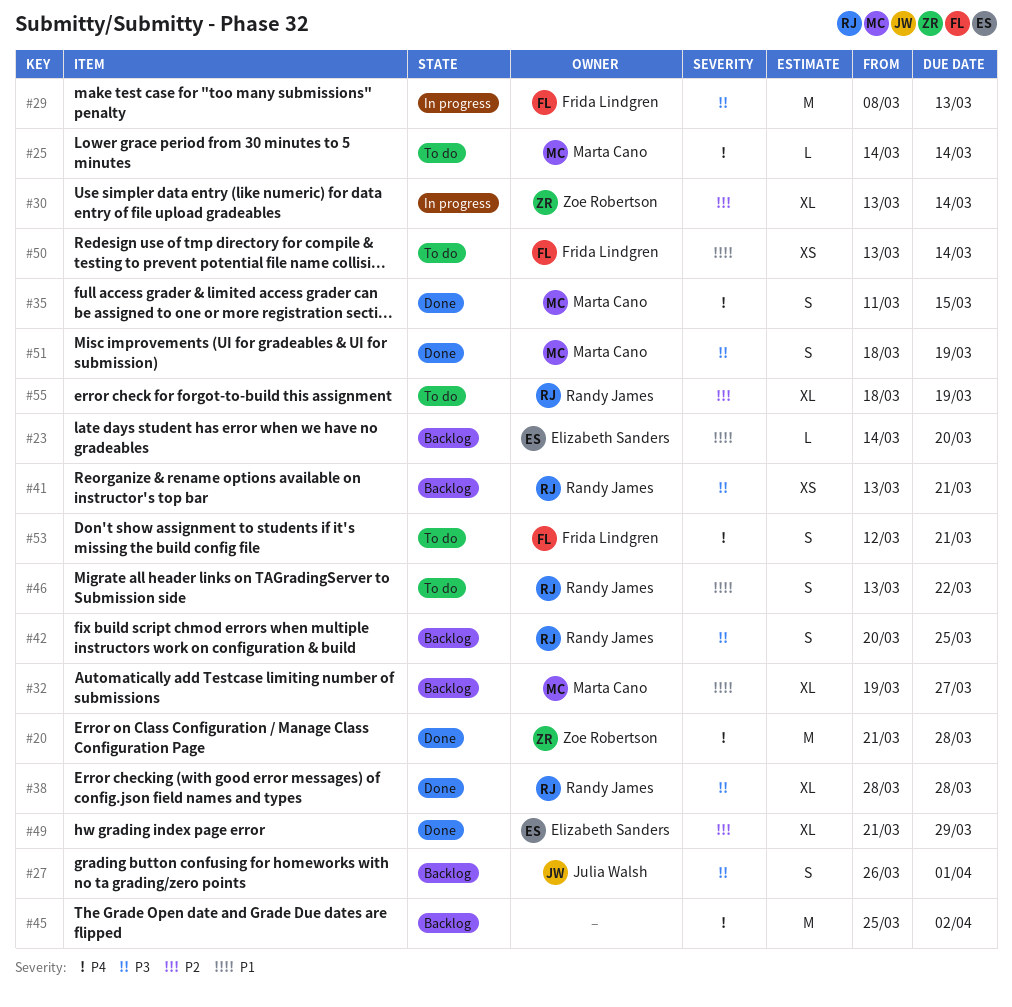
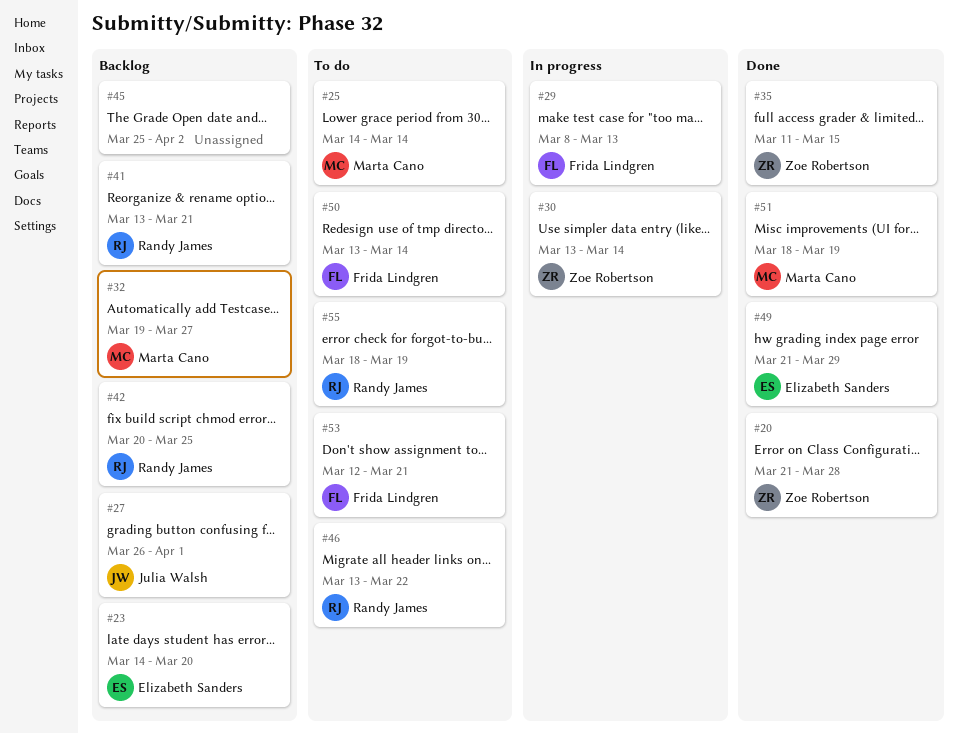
#35, owner: Marta Cano -> Zoe Robertson
#38: present -> none

